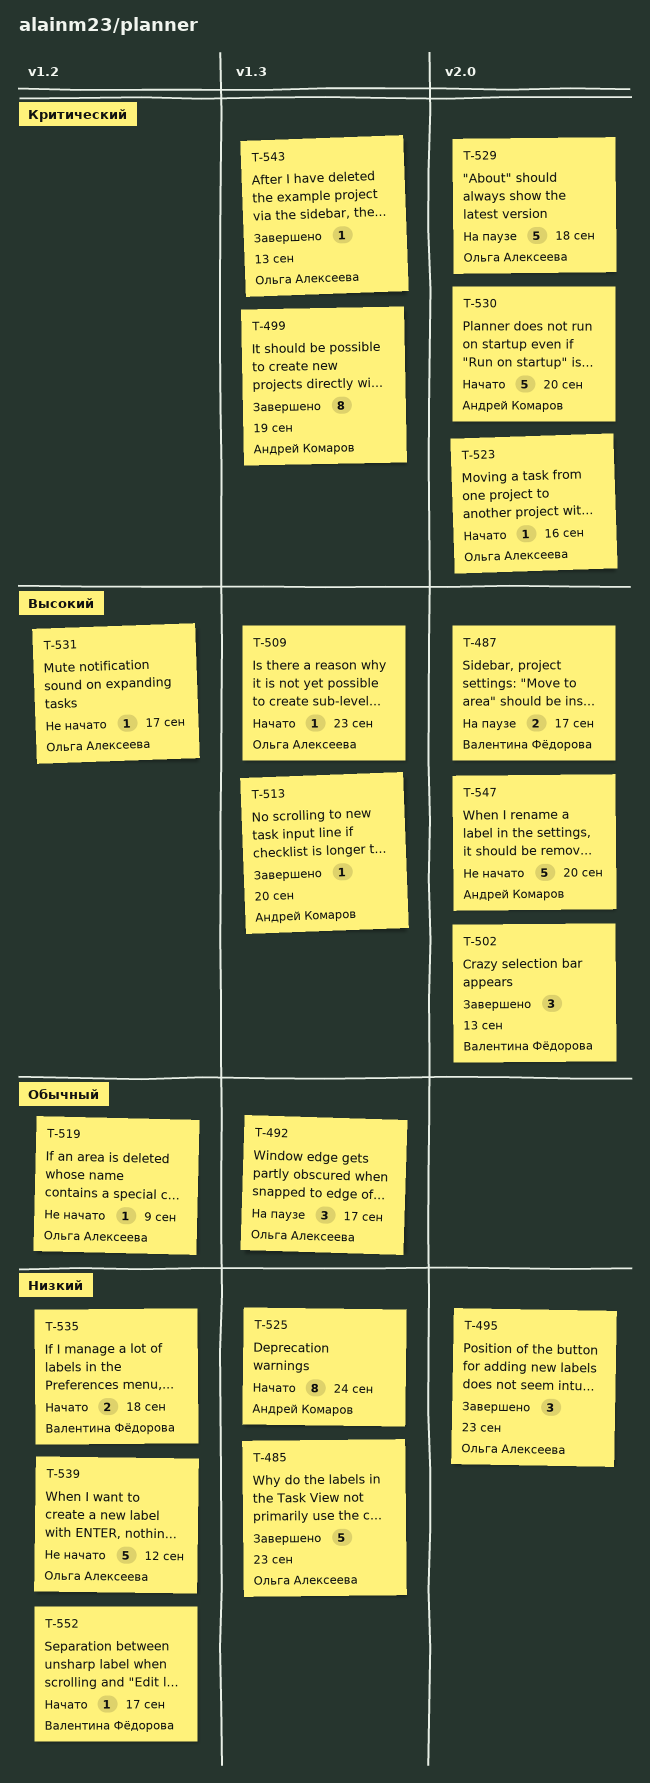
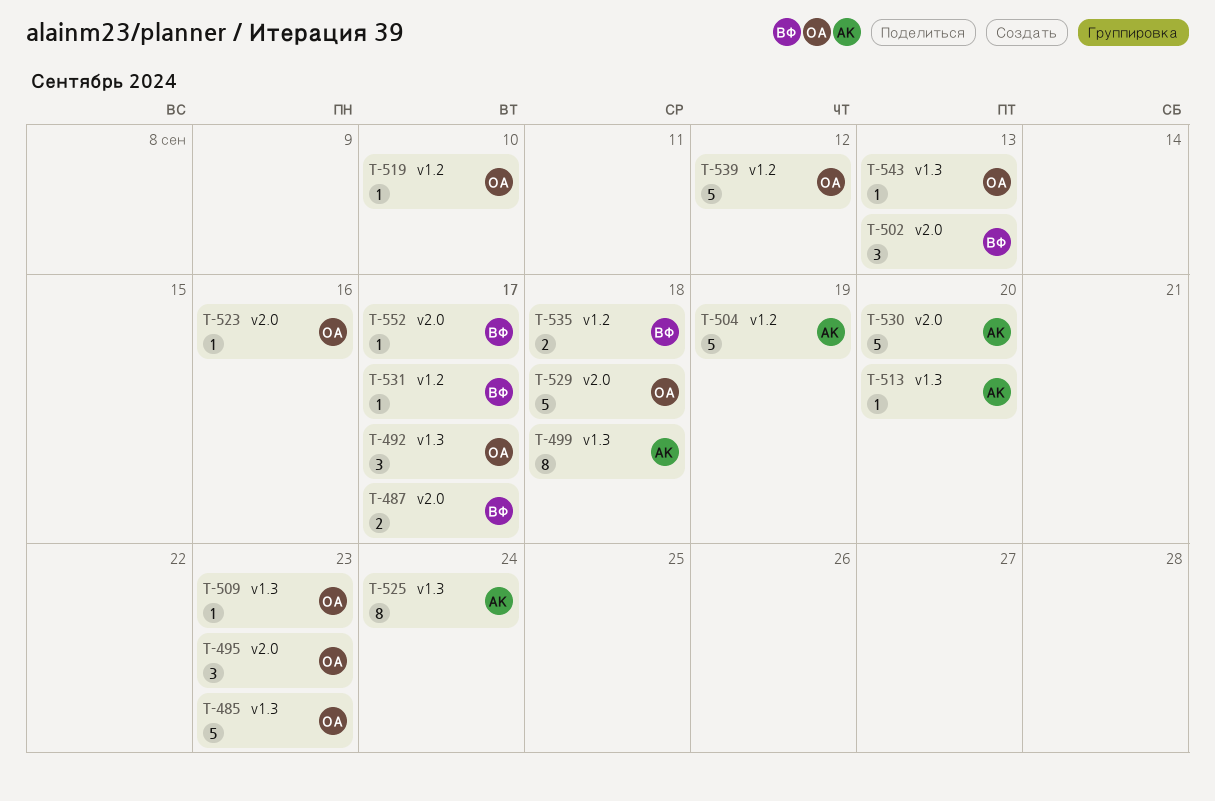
T-499, due: Sep 19 -> Sep 18
T-504: none -> present
T-519, due: Sep 9 -> Sep 10
T-531, owner: Ольга Алексеева -> Валентина Фёдорова
T-547: present -> none
T-552, label: v1.2 -> v2.0

